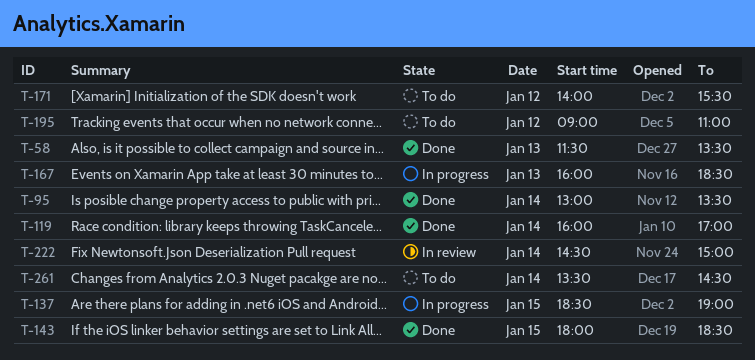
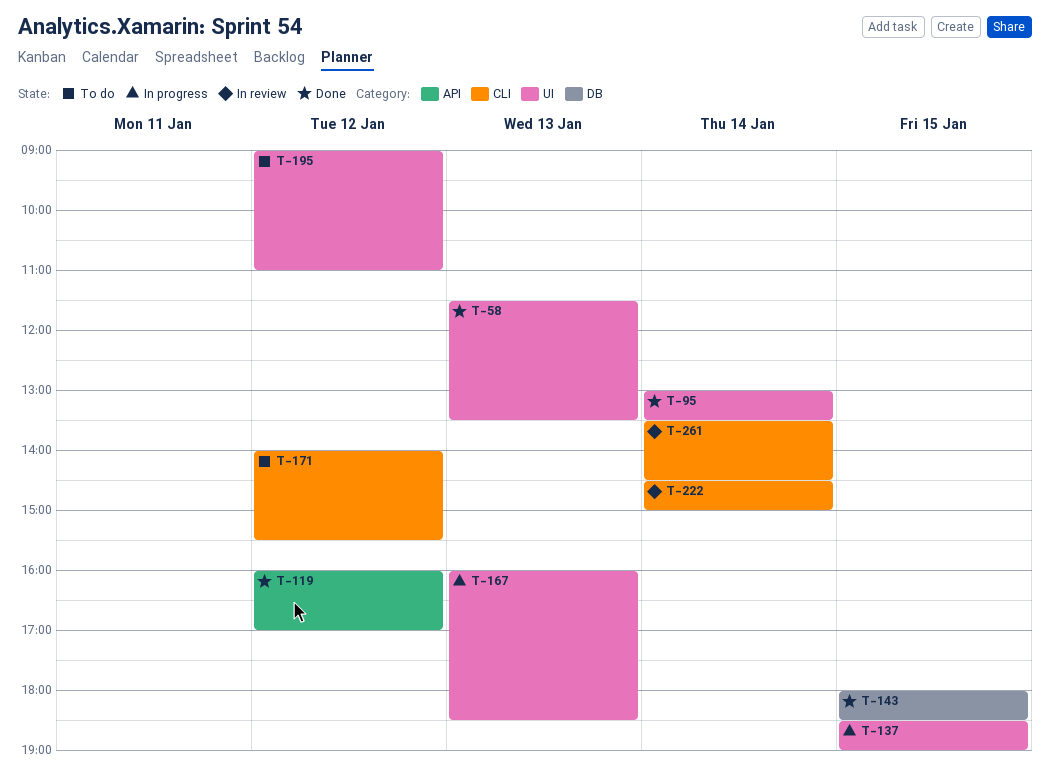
T-119, day: Jan 14 -> Jan 12
T-261, status: To do -> In review

